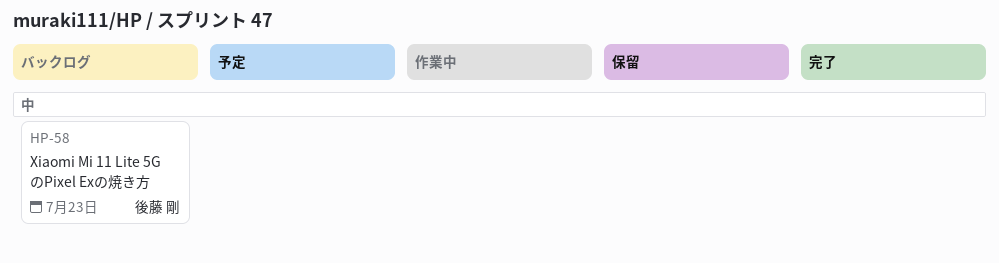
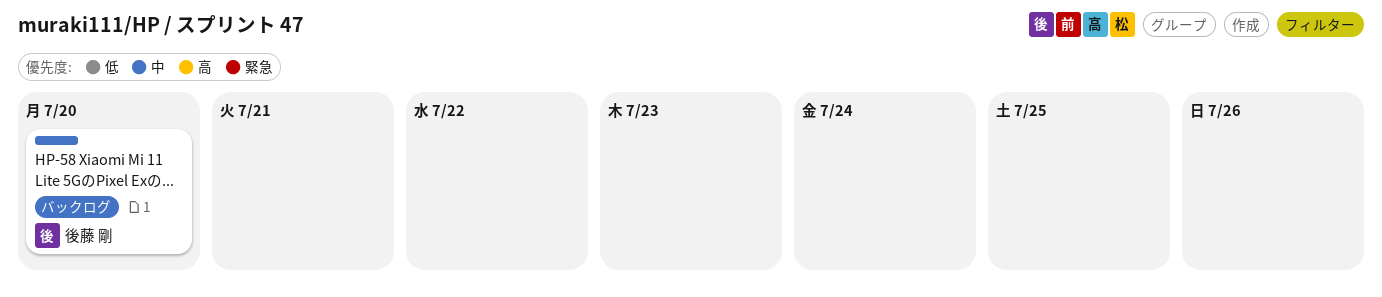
HP-58, due: Jul 23 -> Jul 20

